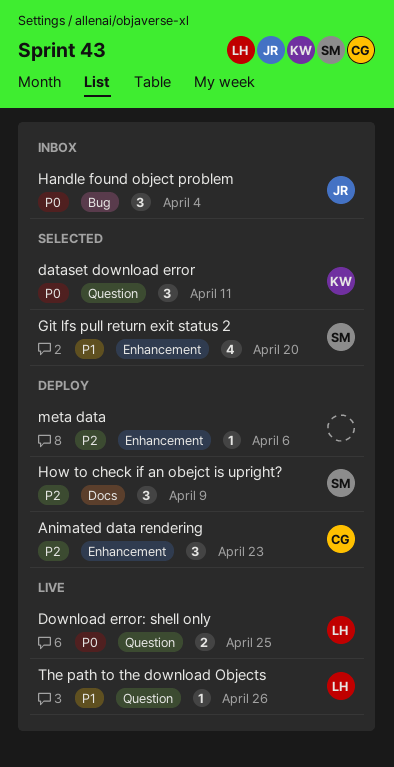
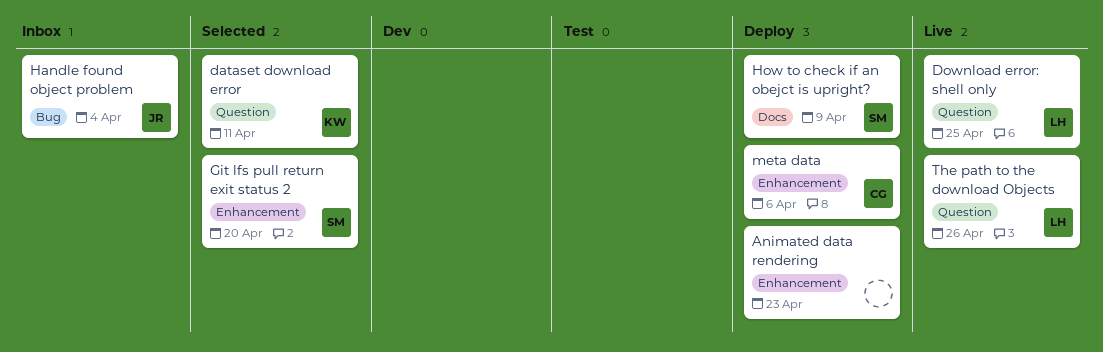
Animated data rendering, owner: CG -> none
meta data, owner: none -> CG

